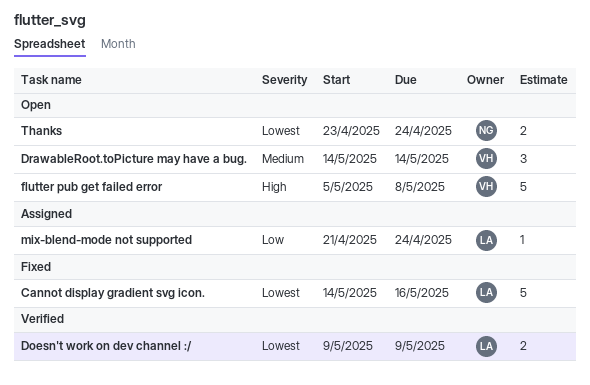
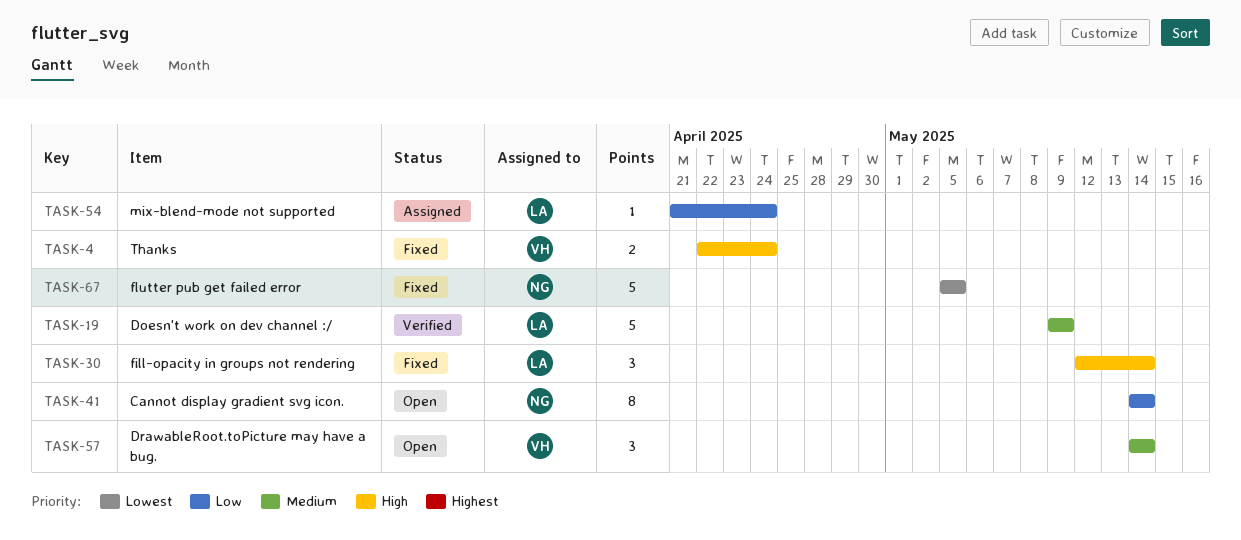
Cannot display gradient svg icon., status: Fixed -> Open
Cannot display gradient svg icon., owner: LA -> NG
Cannot display gradient svg icon., priority: Lowest -> Low
Cannot display gradient svg icon., estimate: 5 -> 8
Cannot display gradient svg icon., due: May 16 -> May 14
Doesn't work on dev channel :/, priority: Lowest -> Medium
Doesn't work on dev channel :/, estimate: 2 -> 5
fill-opacity in groups not rendering: none -> present
flutter pub get failed error, status: Open -> Fixed
flutter pub get failed error, owner: VH -> NG
flutter pub get failed error, priority: High -> Lowest
flutter pub get failed error, due: May 8 -> May 5
Thanks, status: Open -> Fixed
Thanks, owner: NG -> VH
Thanks, priority: Lowest -> High
Thanks, start: Apr 23 -> Apr 22

